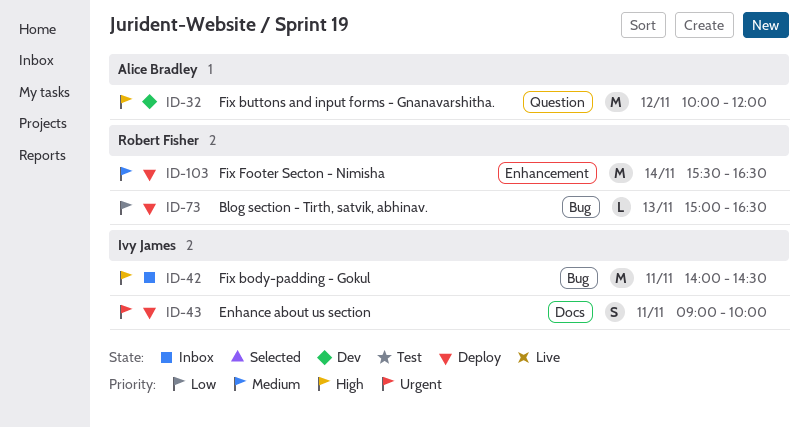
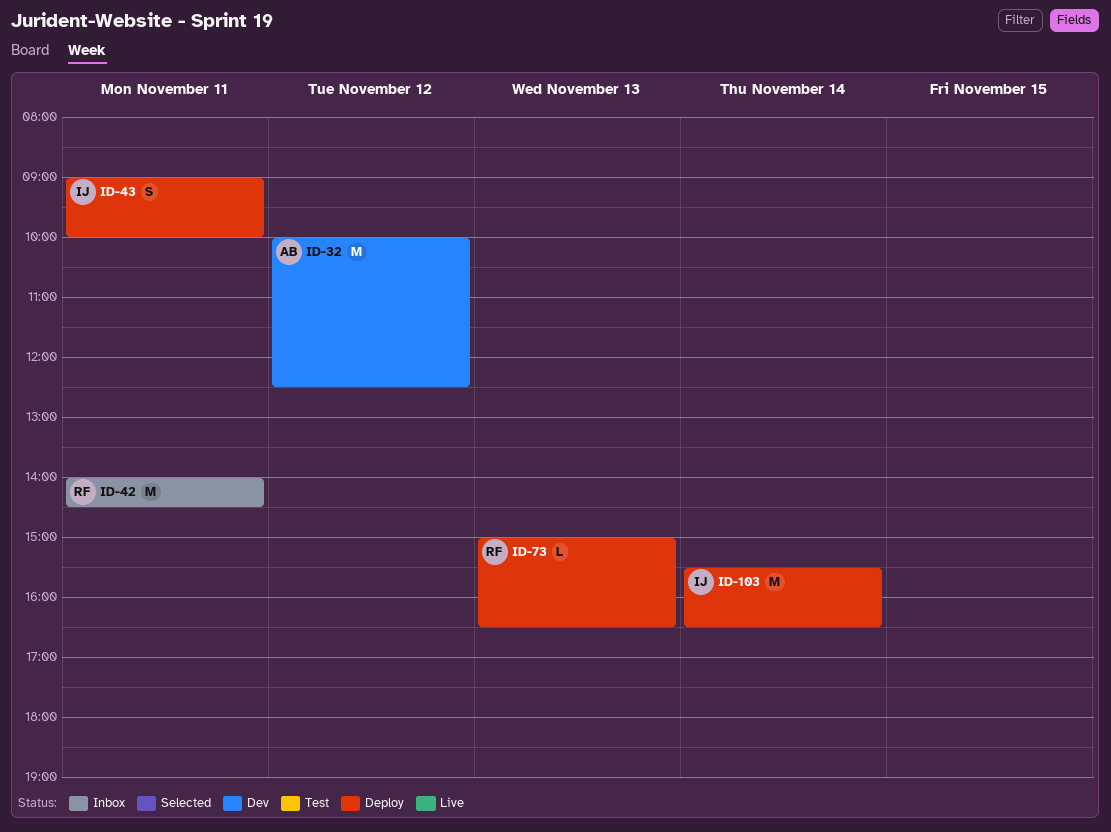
ID-32, ends: 12:00 -> 12:30
ID-42, owner: Ivy James -> Robert Fisher
ID-103, owner: Robert Fisher -> Ivy James

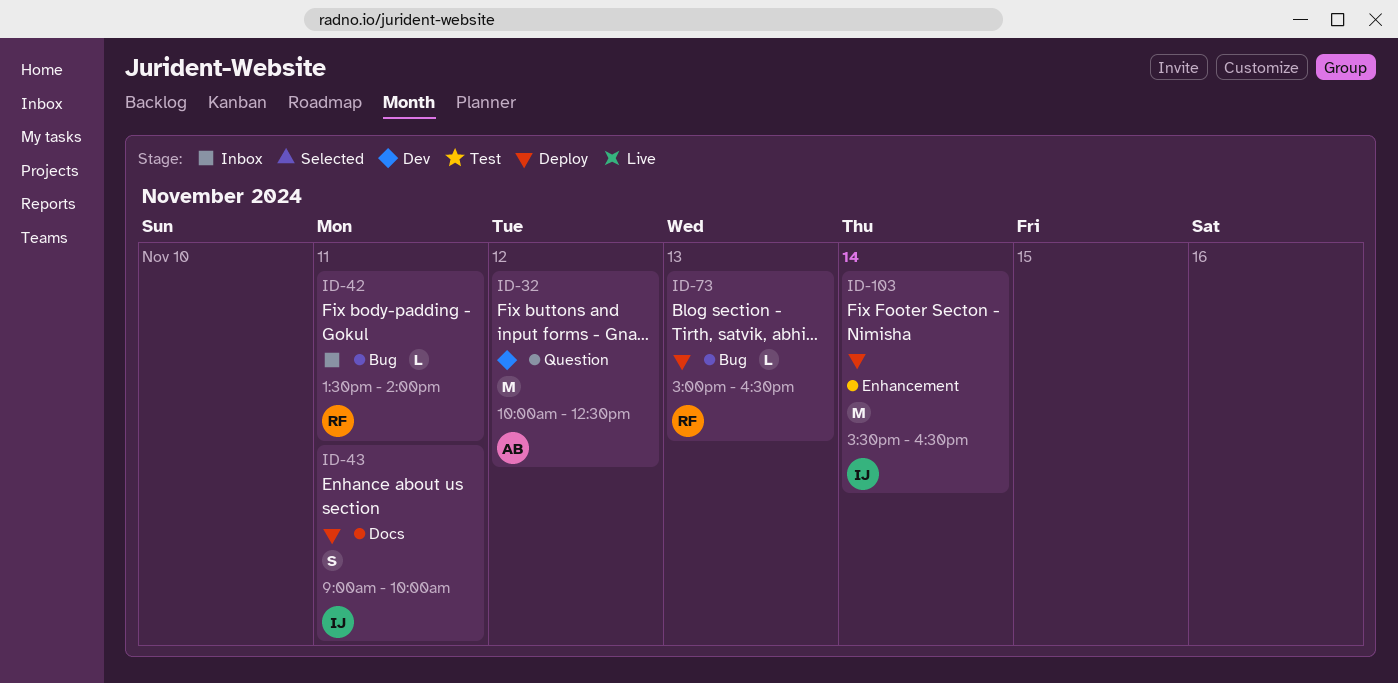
ID-42, estimate: M -> L
ID-42, begins: 14:00 -> 13:30
ID-42, ends: 14:30 -> 14:00

